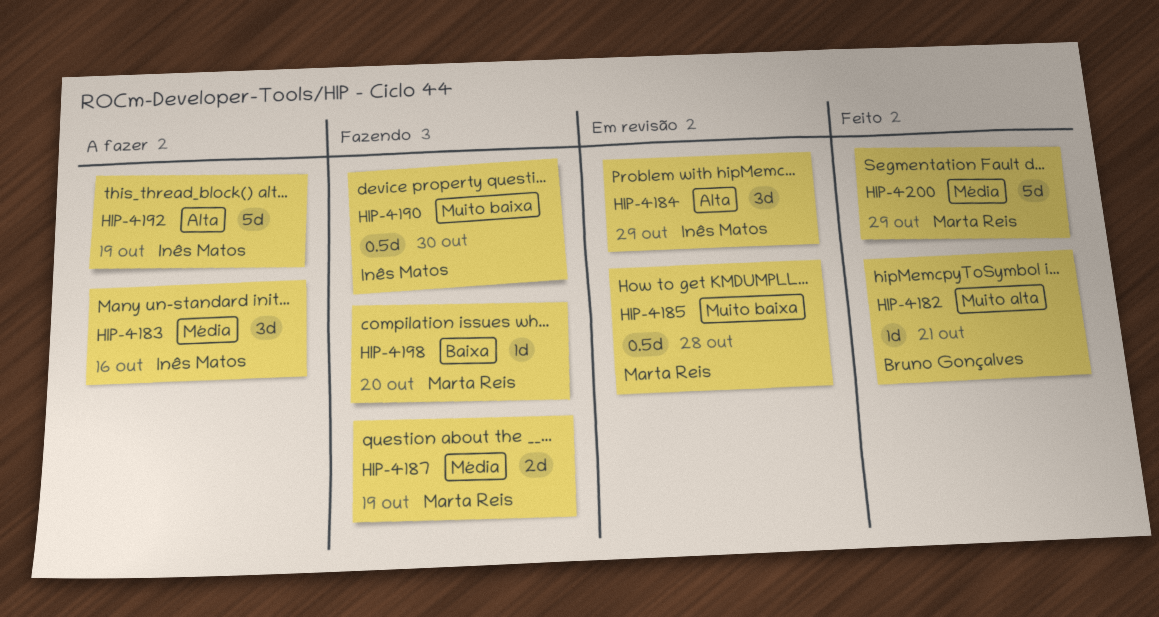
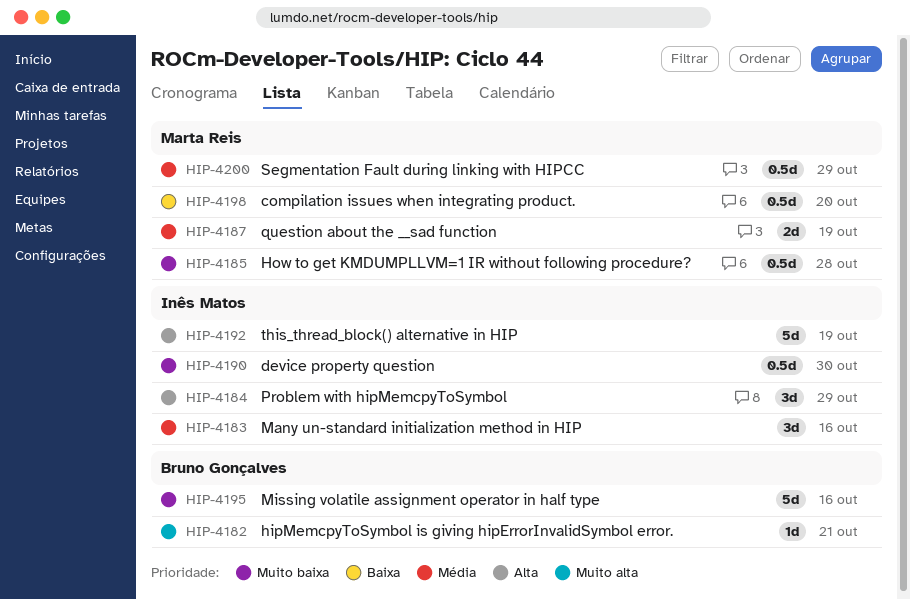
HIP-4195: none -> present
HIP-4198, estimate: 1d -> 0.5d
HIP-4200, estimate: 5d -> 0.5d

